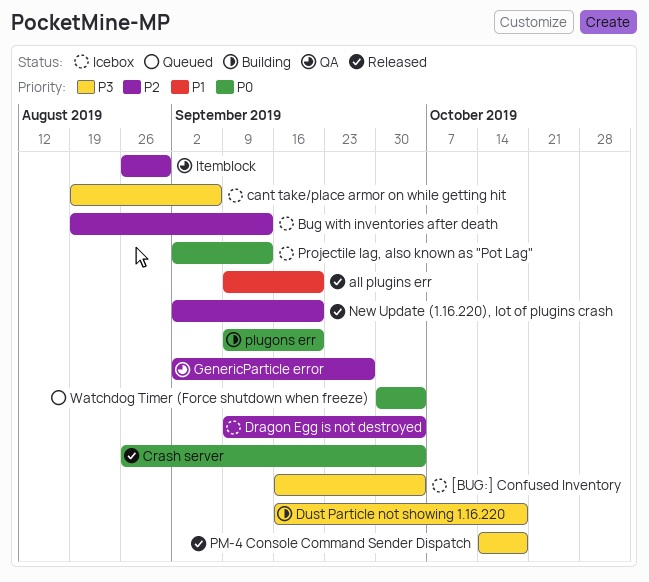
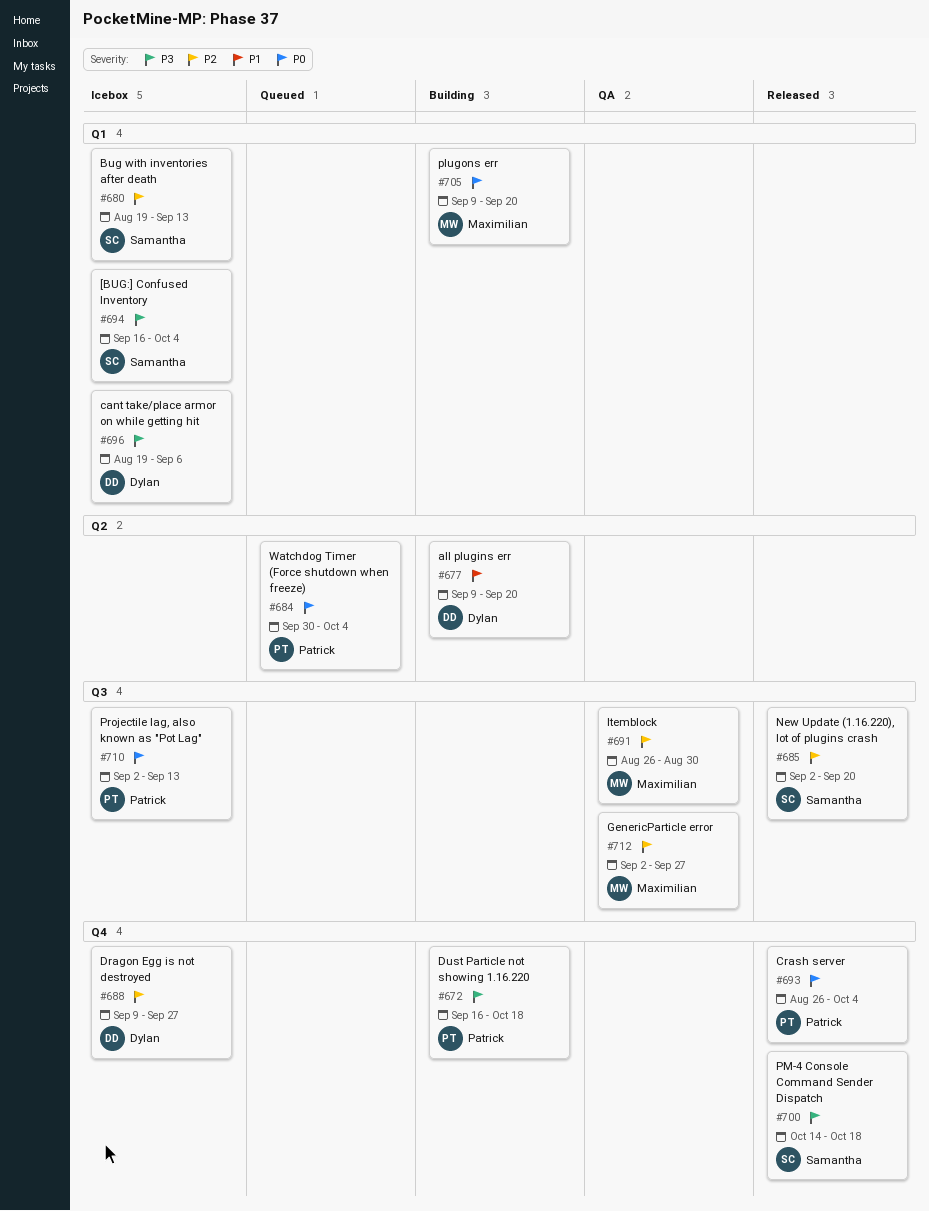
all plugins err, status: Released -> Building
Dragon Egg is not destroyed, due: Oct 4 -> Sep 27

